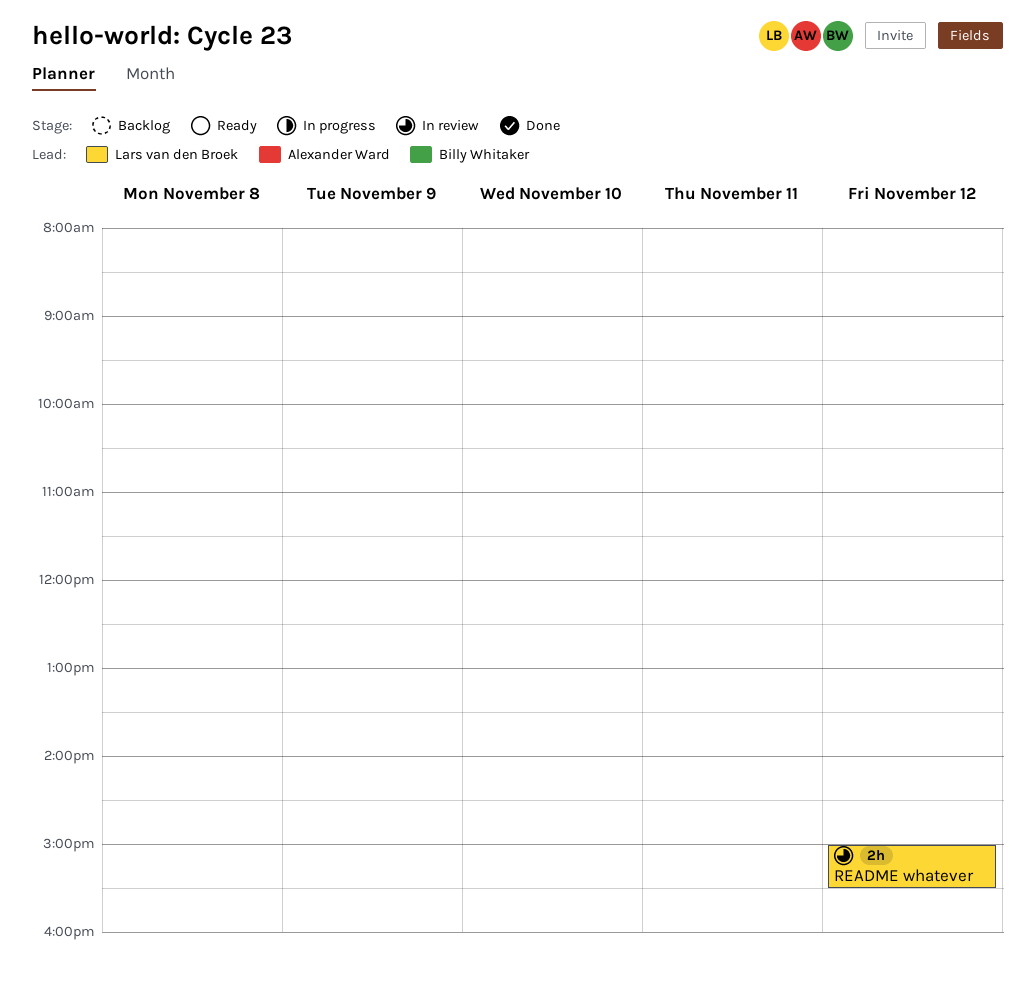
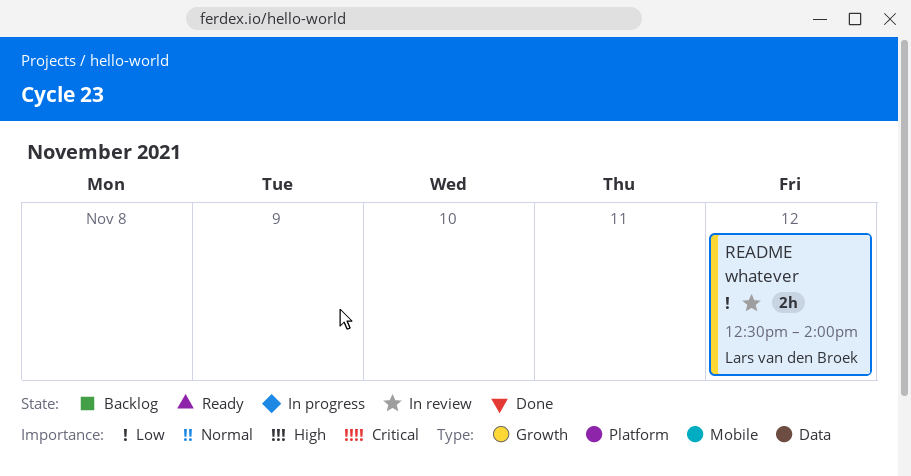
README whatever, begins: 15:00 -> 12:30
README whatever, ends: 15:30 -> 14:00

